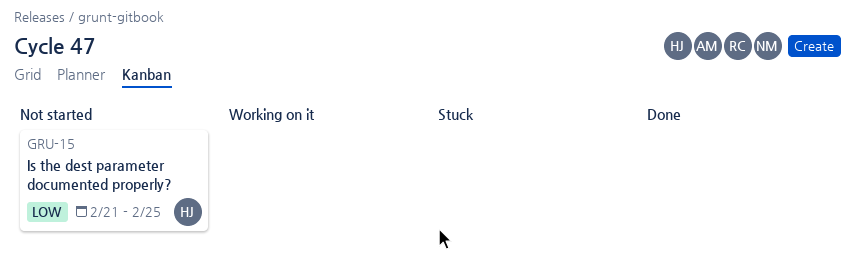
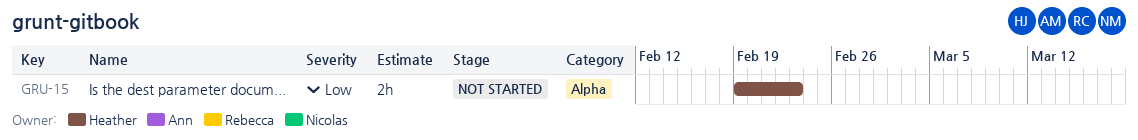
GRU-15, start: Feb 21 -> Feb 19
GRU-15, due: Feb 25 -> Feb 23

